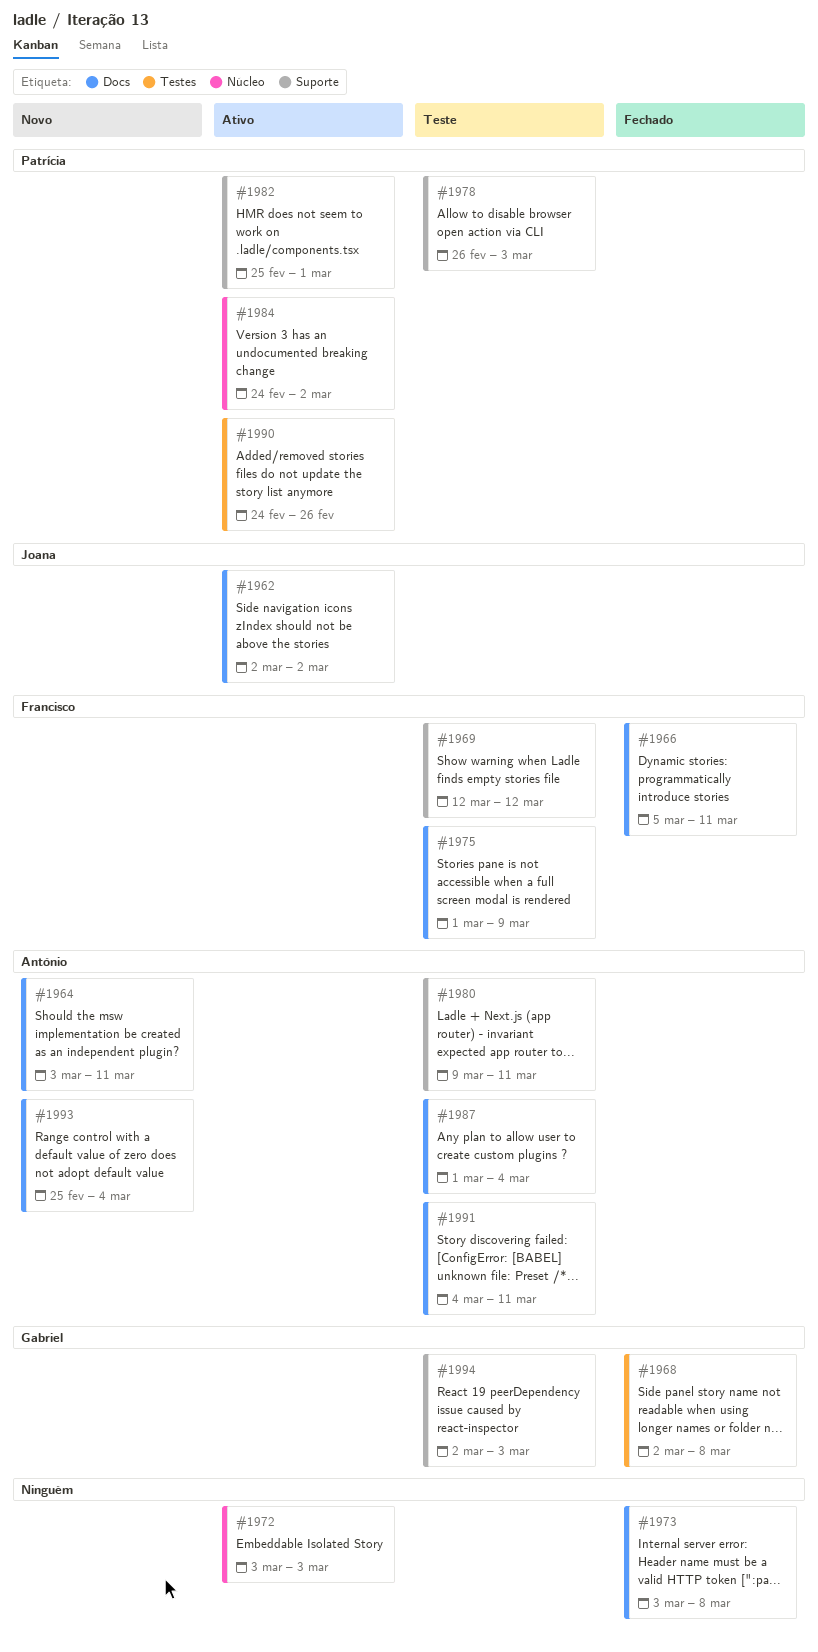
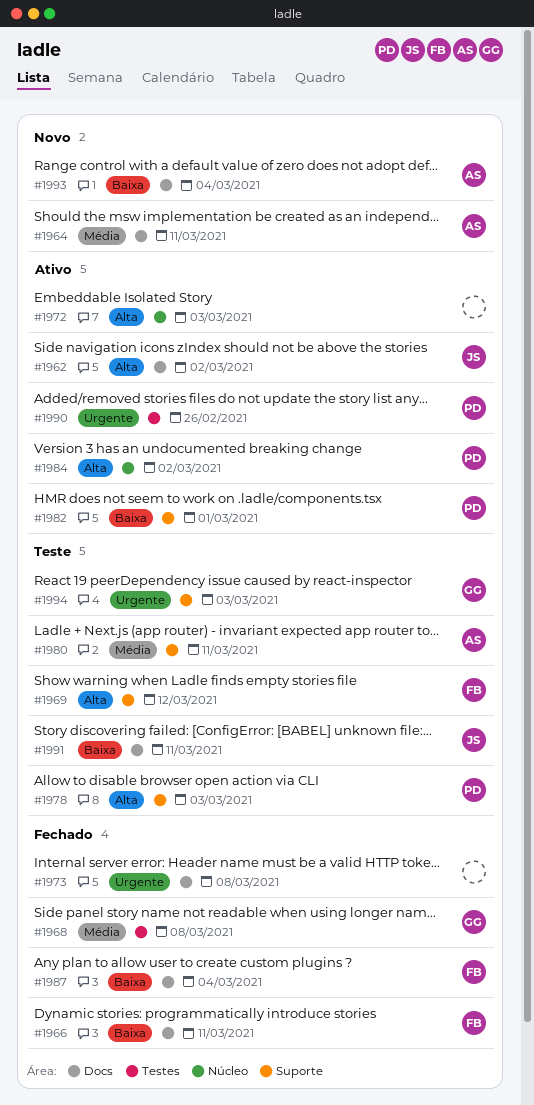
#1975: present -> none
#1987, status: Teste -> Fechado
#1987, owner: António -> Francisco
#1991, owner: António -> Joana

